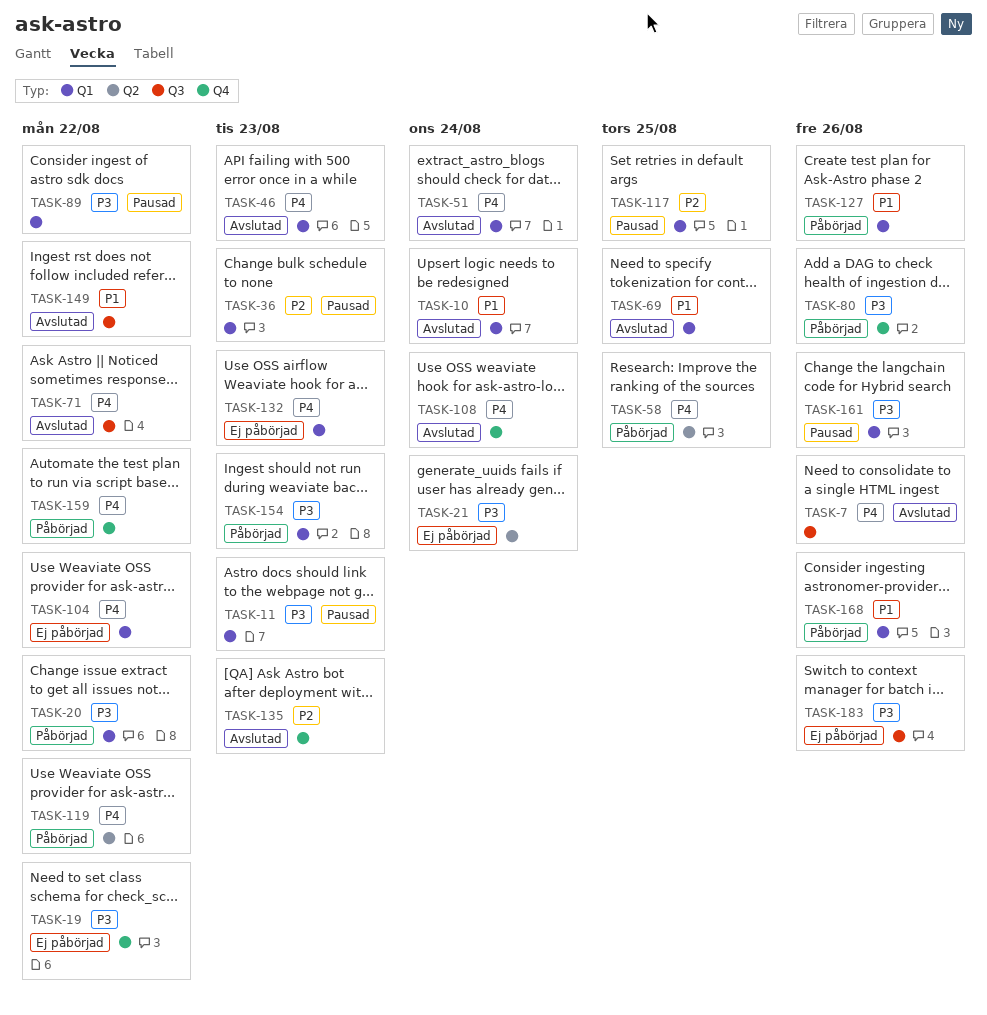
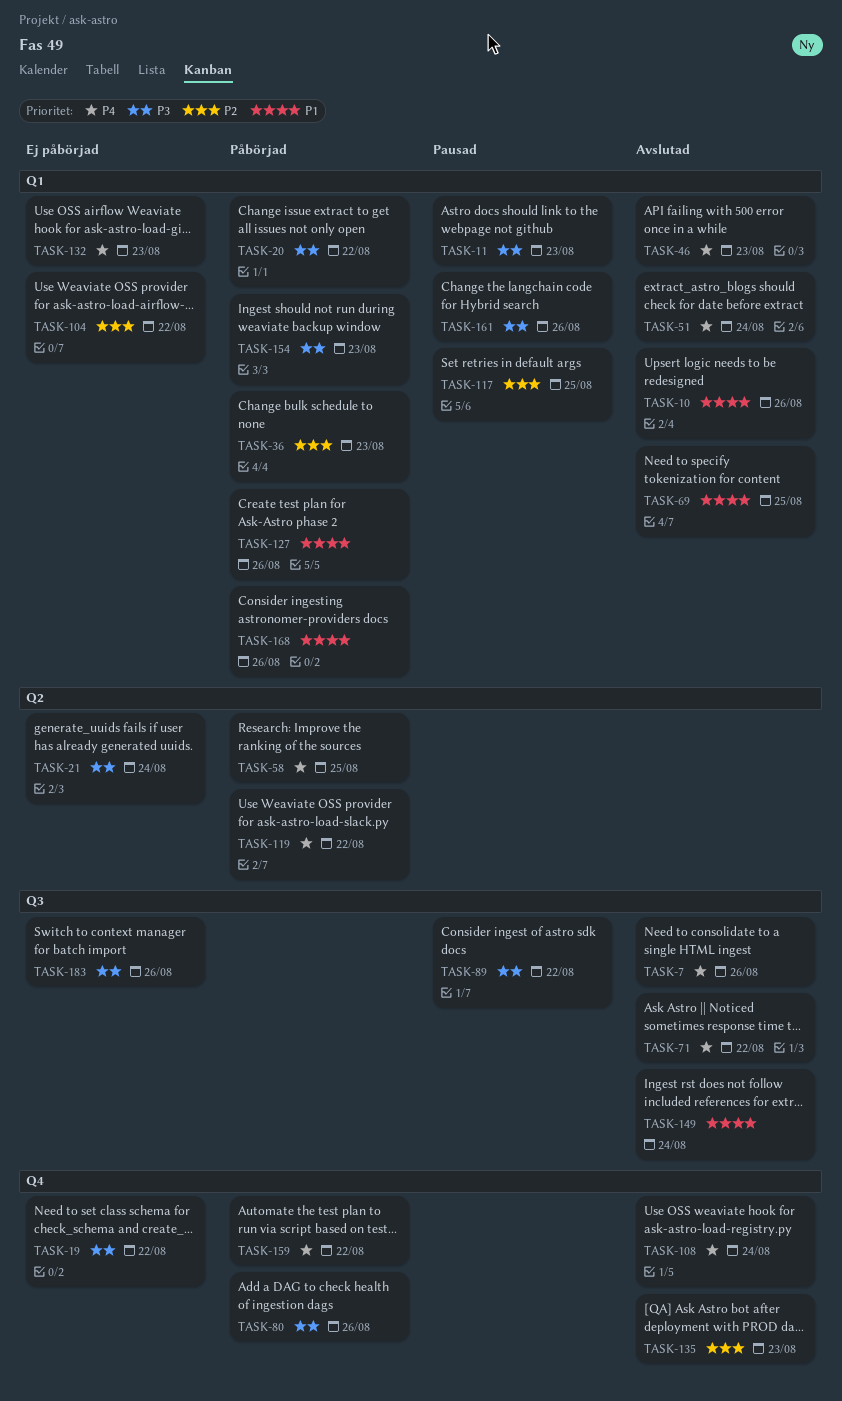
TASK-10, due: Aug 24 -> Aug 26
TASK-36, status: Pausad -> Påbörjad
TASK-89, label: Q1 -> Q3
TASK-104, priority: P4 -> P2
TASK-149, due: Aug 22 -> Aug 24

